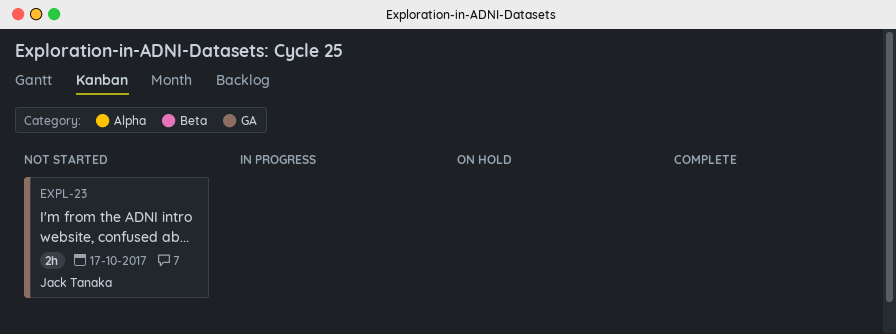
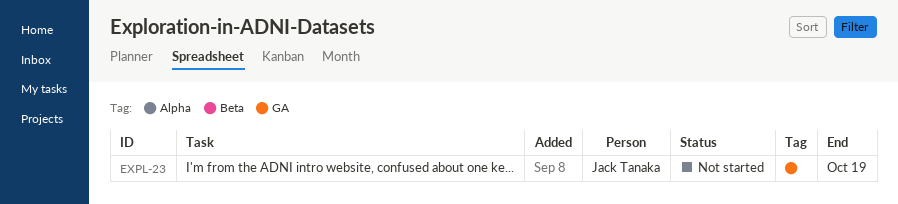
EXPL-23, due: Oct 17 -> Oct 19

